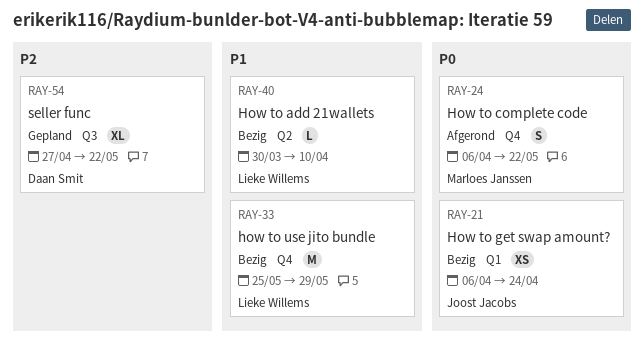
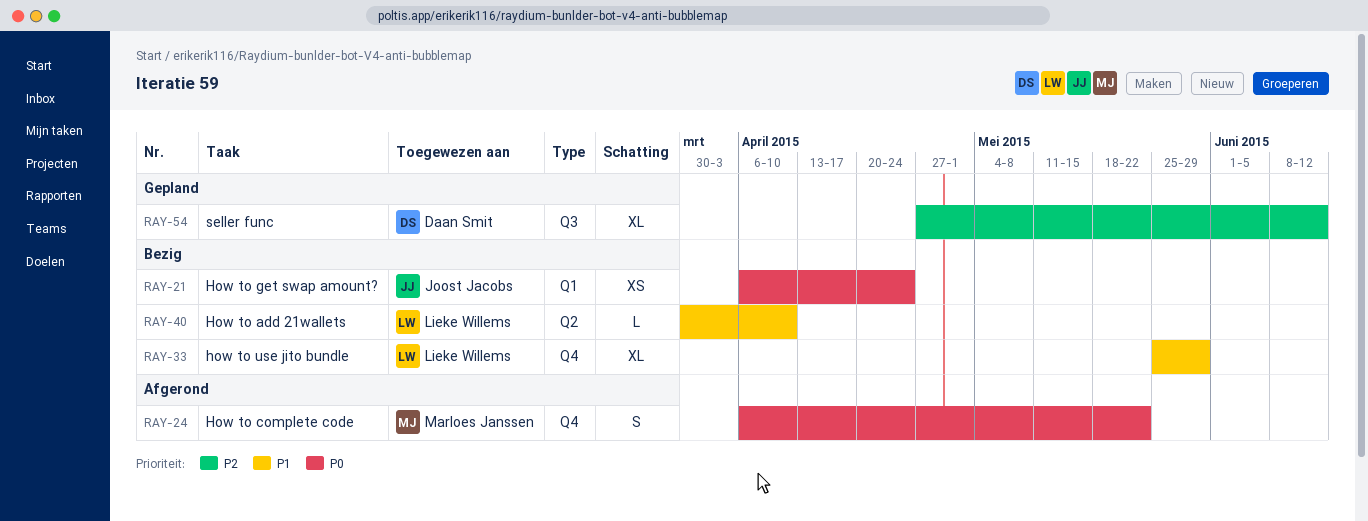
RAY-33, estimate: M -> XL
RAY-54, due: May 22 -> Jun 12

